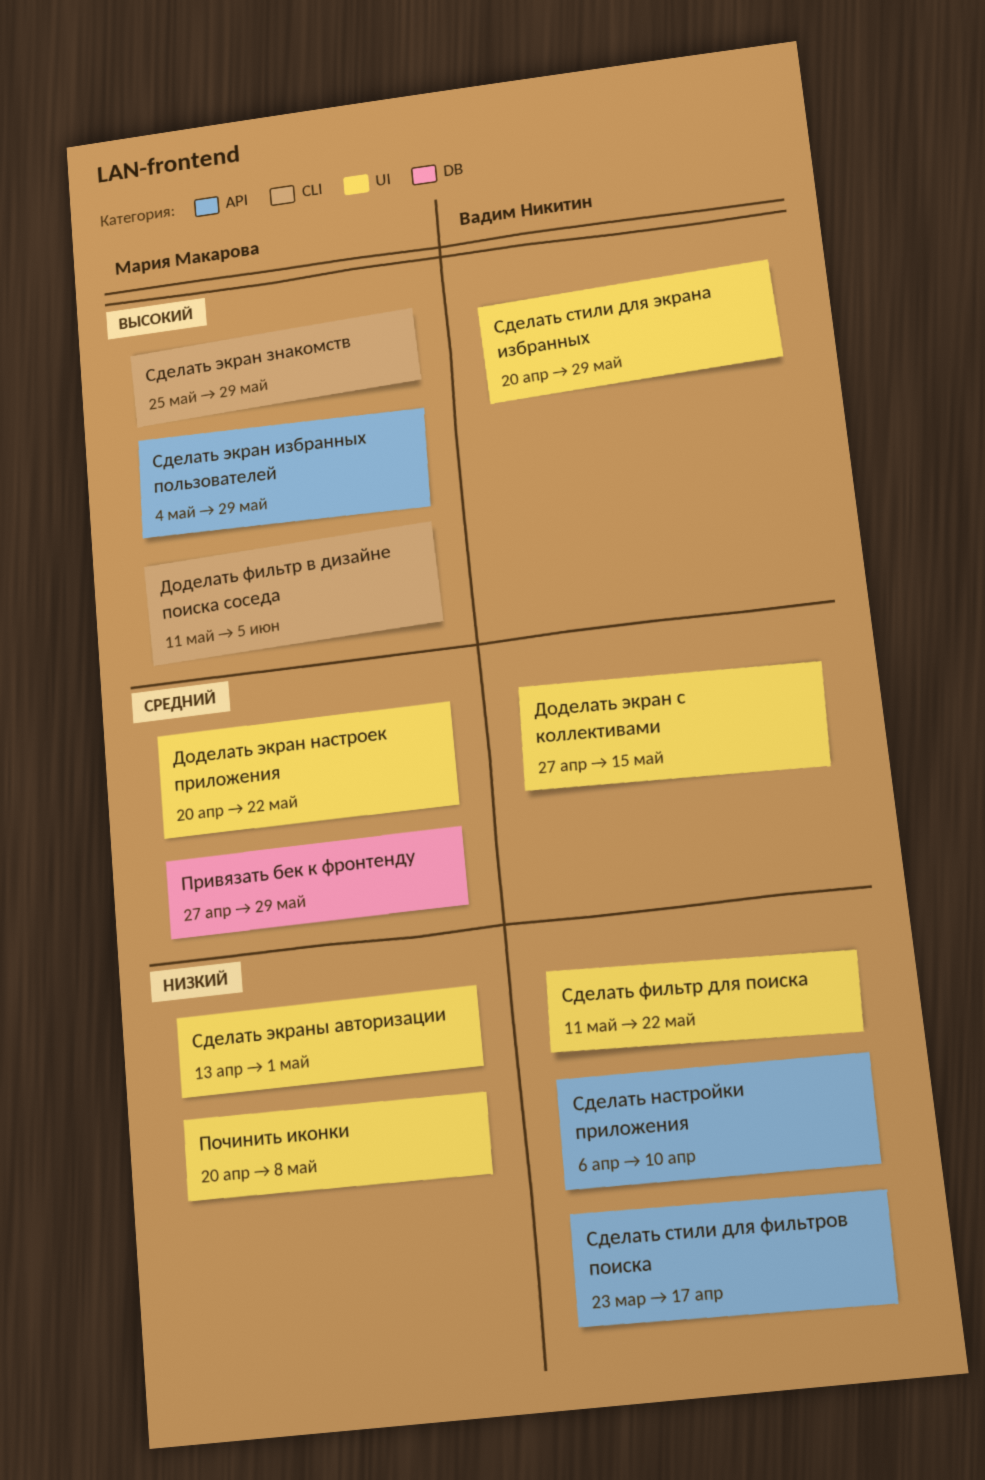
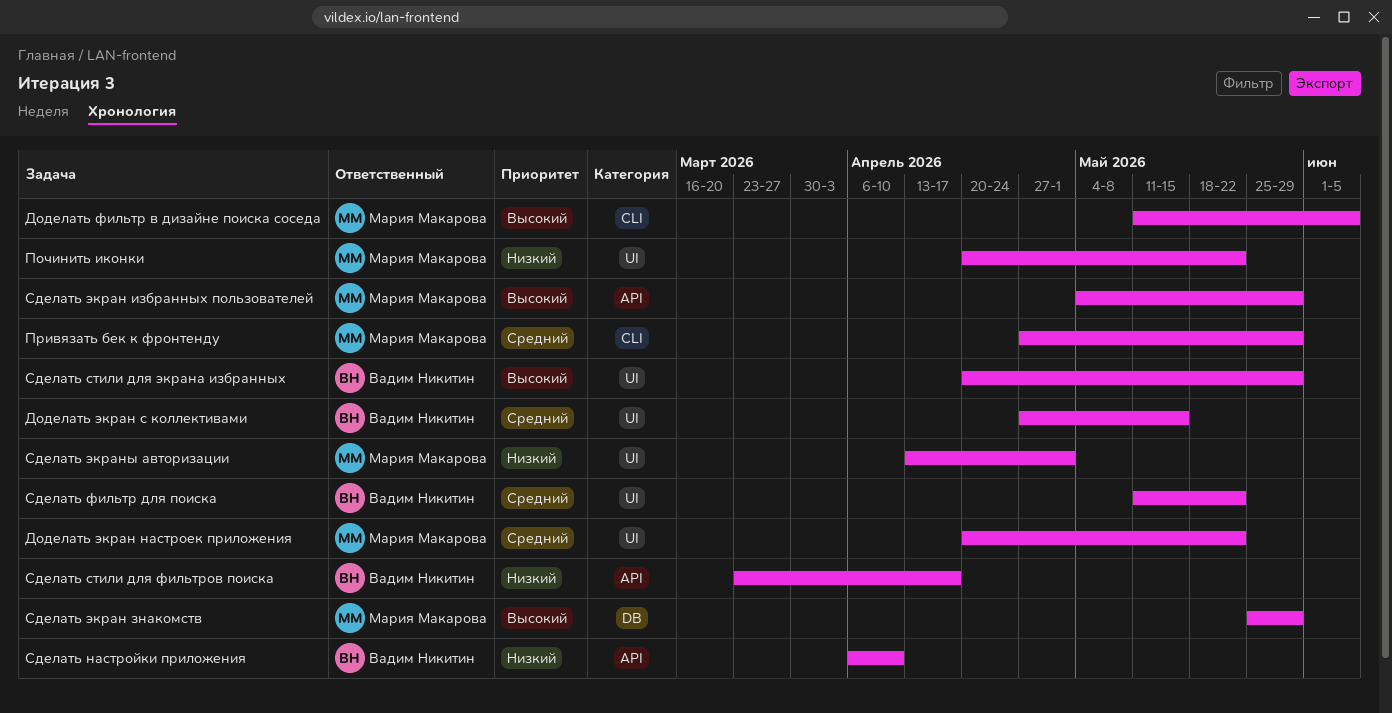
Починить иконки, due: May 8 -> May 22
Привязать бек к фронтенду, label: DB -> CLI
Сделать фильтр для поиска, priority: Низкий -> Средний
Сделать экран знакомств, label: CLI -> DB

